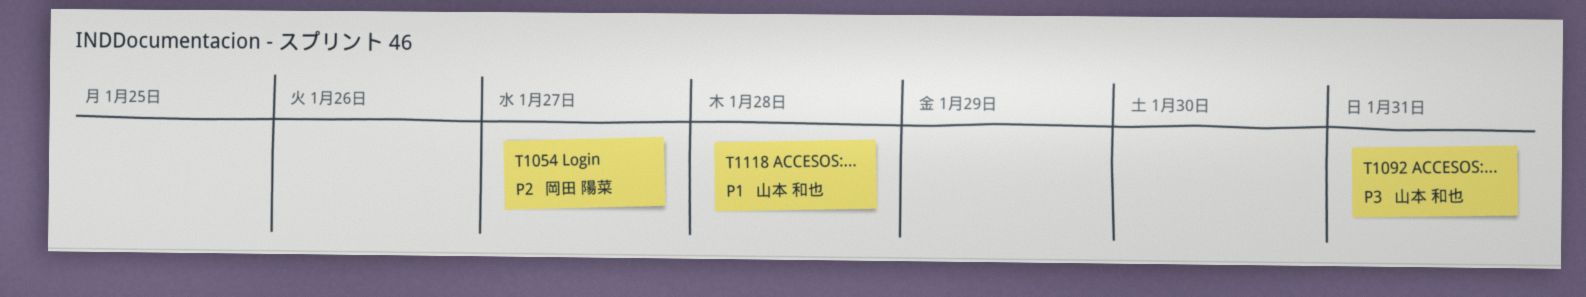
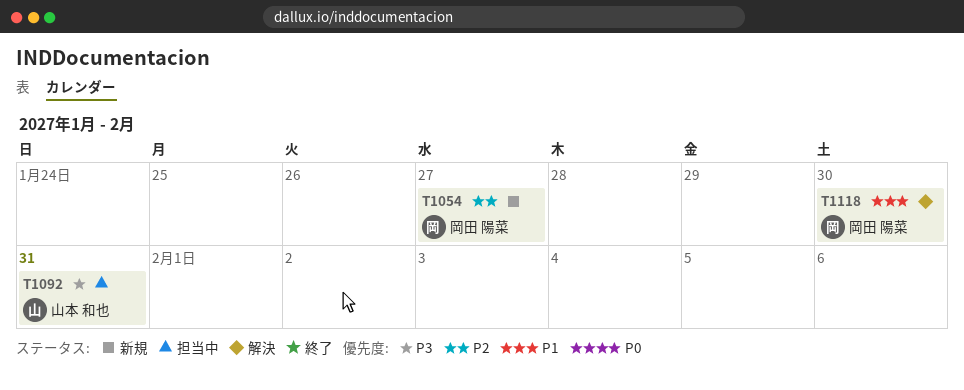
T1118, owner: 山本 和也 -> 岡田 陽菜
T1118, due: Jan 28 -> Jan 30

